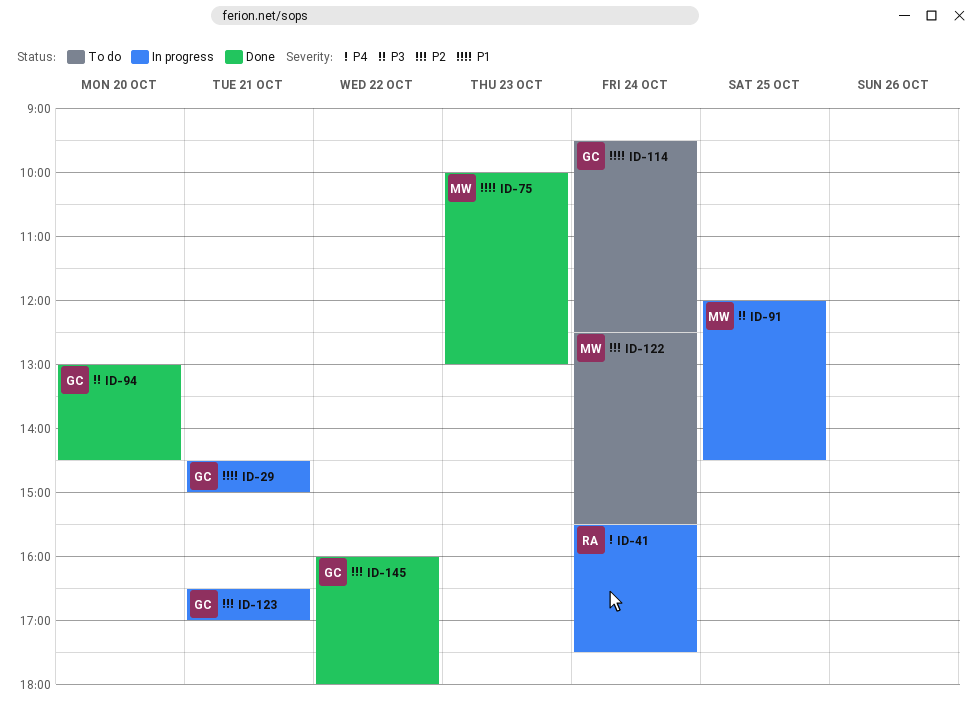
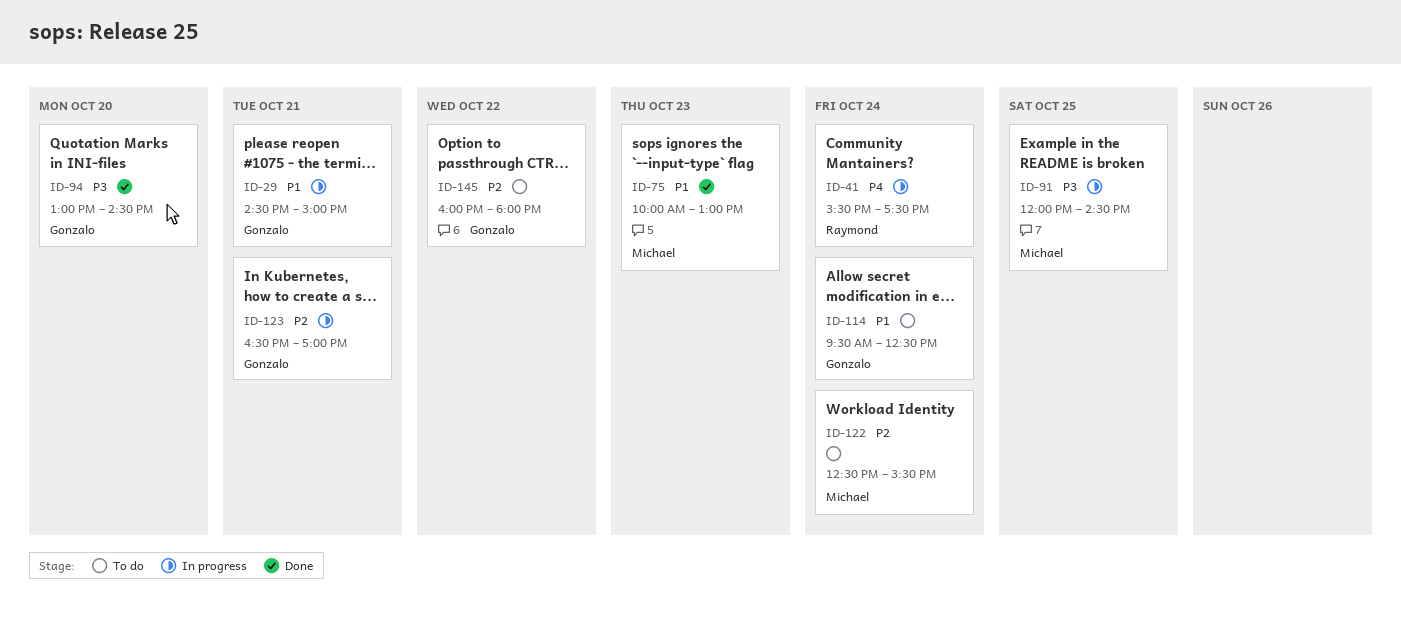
ID-145, status: Done -> To do

